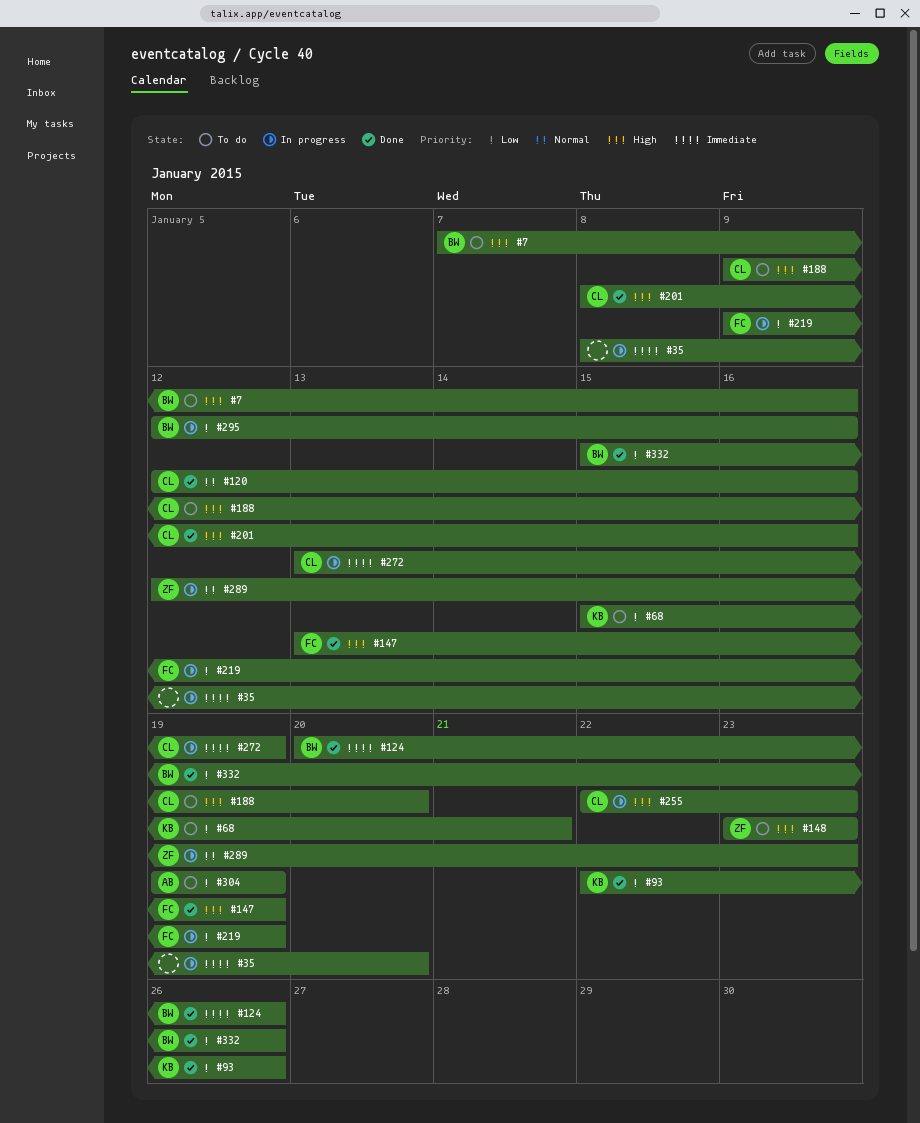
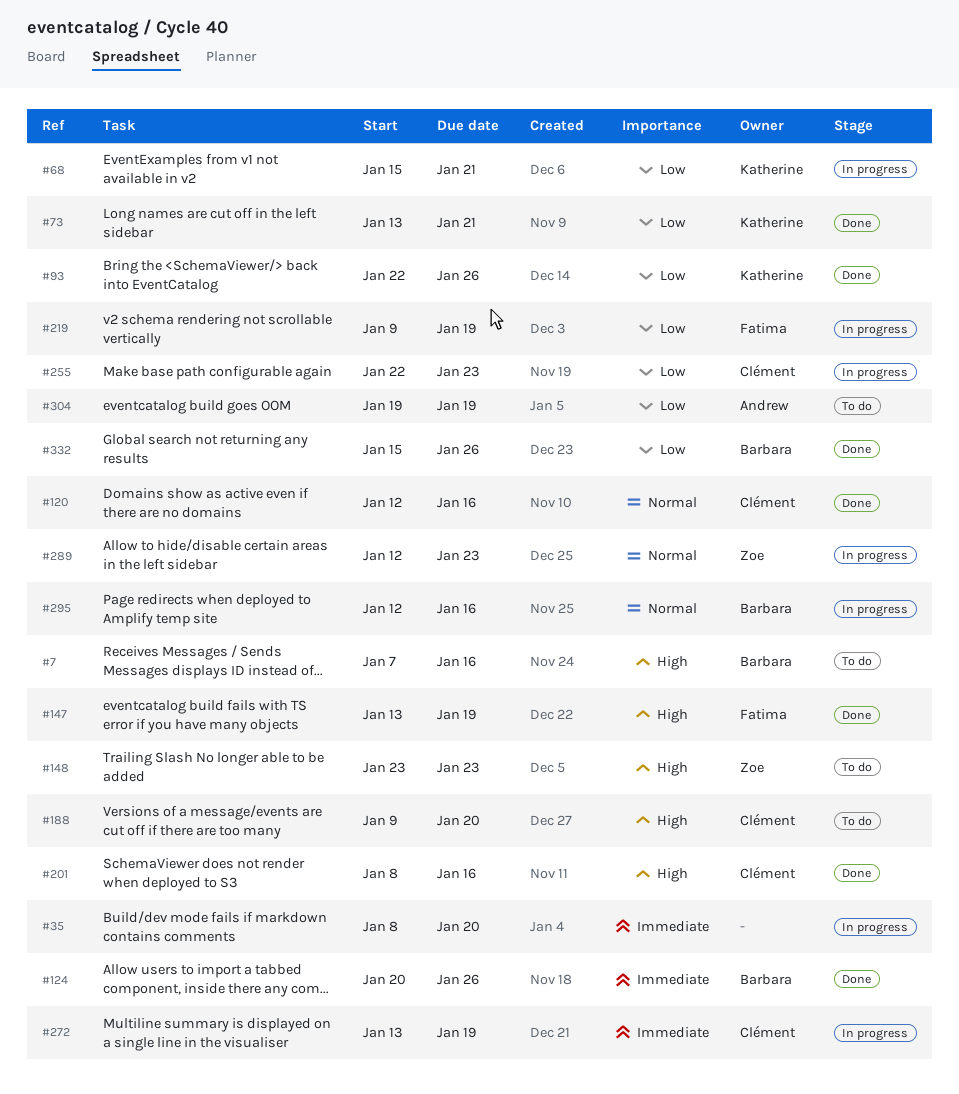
#68, status: To do -> In progress
#73: none -> present
#255, priority: High -> Low
#295, priority: Low -> Normal

